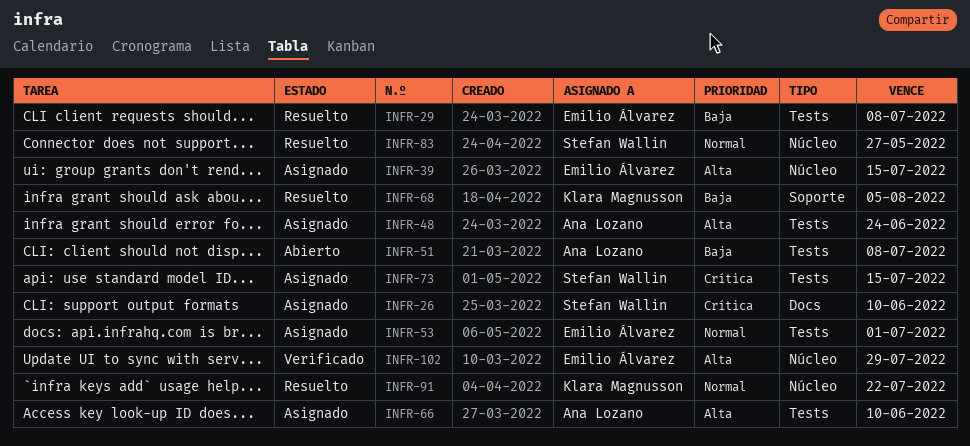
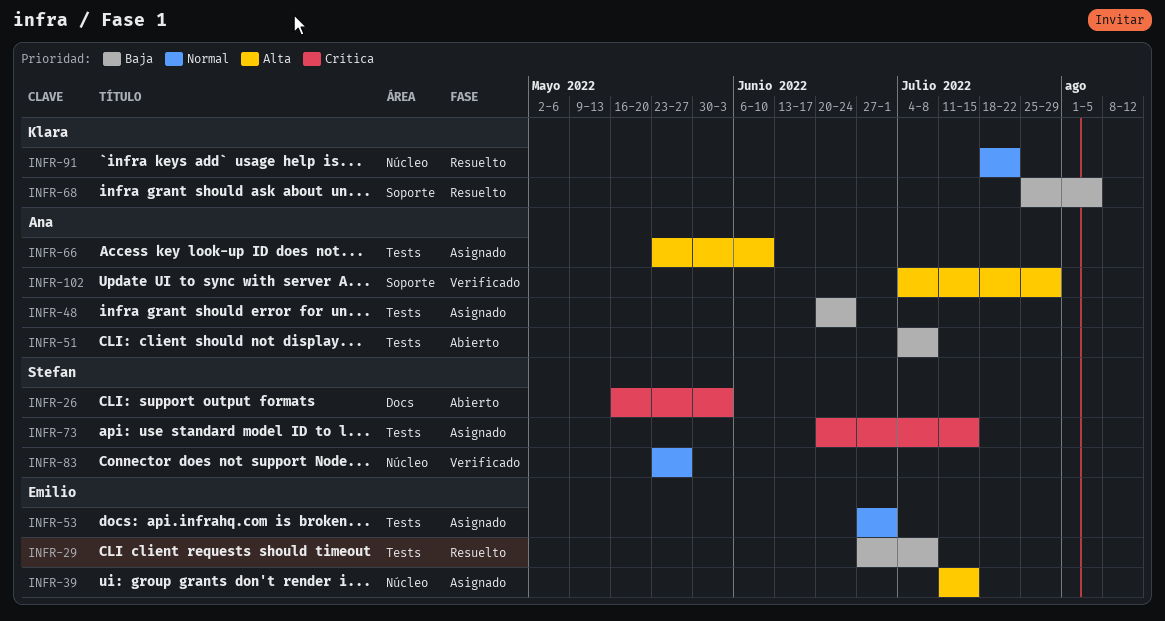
INFR-26, status: Asignado -> Abierto
INFR-26, due: Jun 10 -> Jun 3
INFR-48, priority: Alta -> Baja
INFR-83, status: Resuelto -> Verificado
INFR-102, owner: Emilio Álvarez -> Ana Lozano
INFR-102, label: Núcleo -> Soporte

